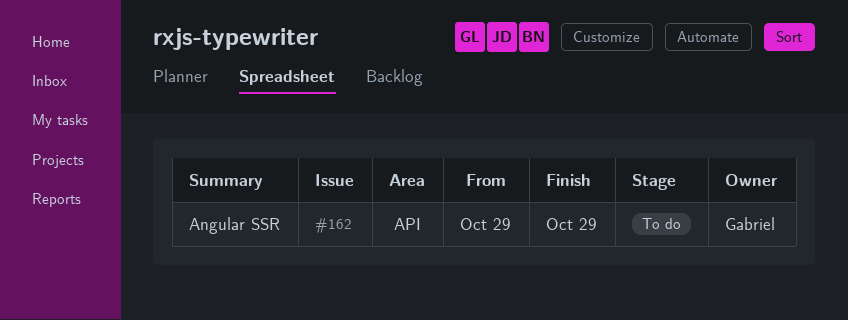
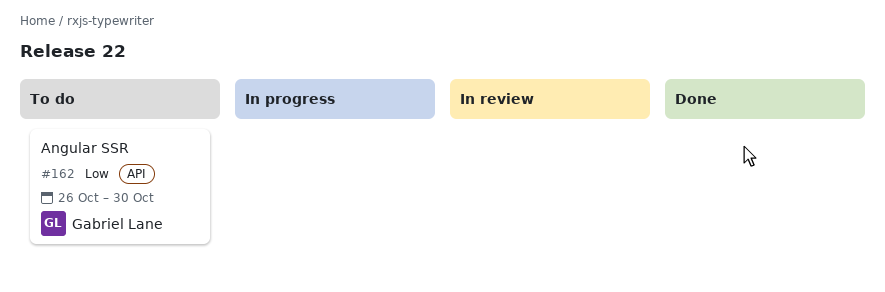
#162, start: Oct 29 -> Oct 26
#162, due: Oct 29 -> Oct 30

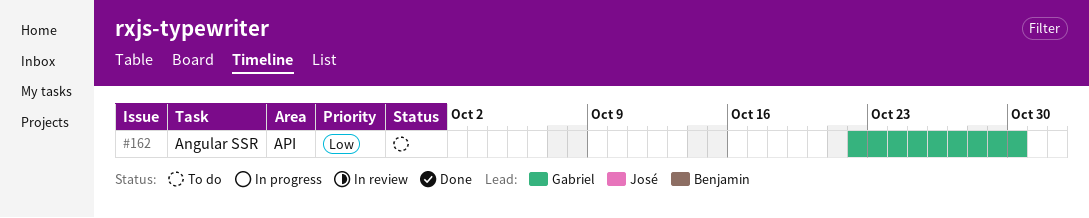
#162, start: Oct 26 -> Oct 22

